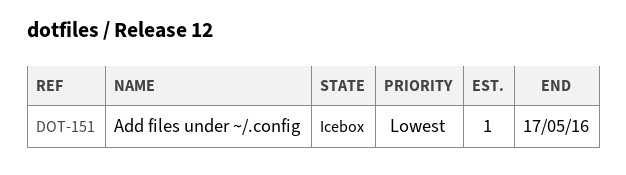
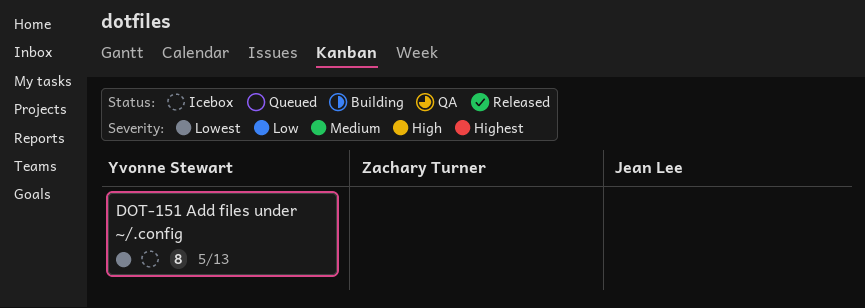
DOT-151, estimate: 1 -> 8
DOT-151, due: May 17 -> May 13

